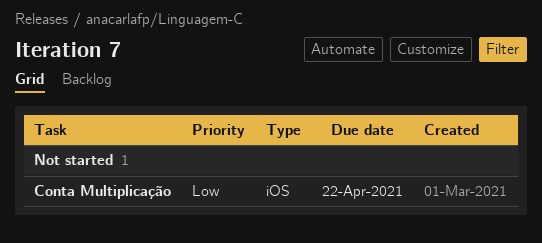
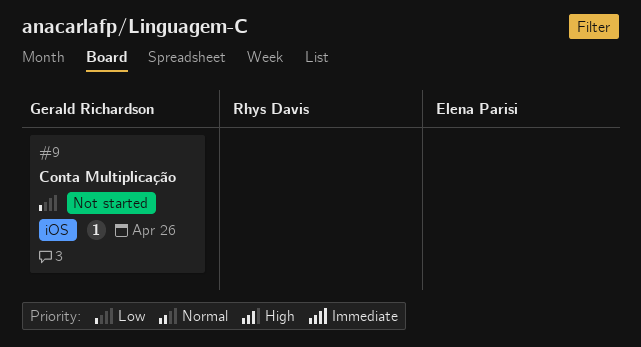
Conta Multiplicação, due: Apr 22 -> Apr 26

